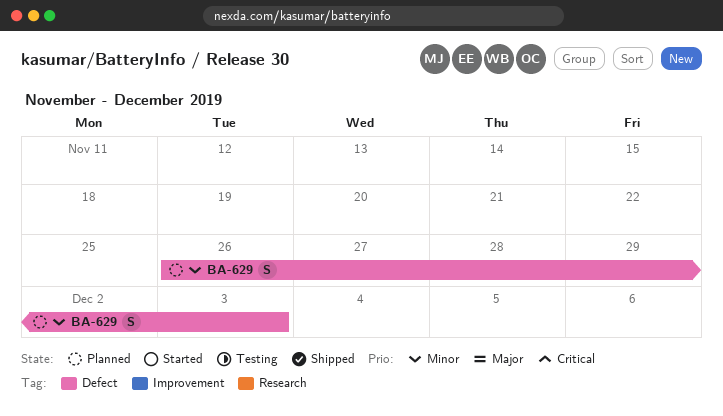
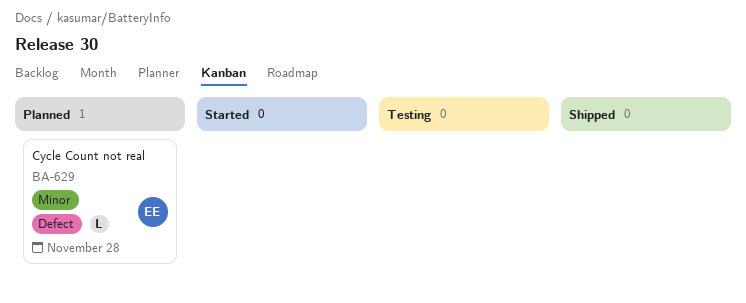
BA-629, estimate: S -> L
BA-629, due: Dec 3 -> Nov 28

